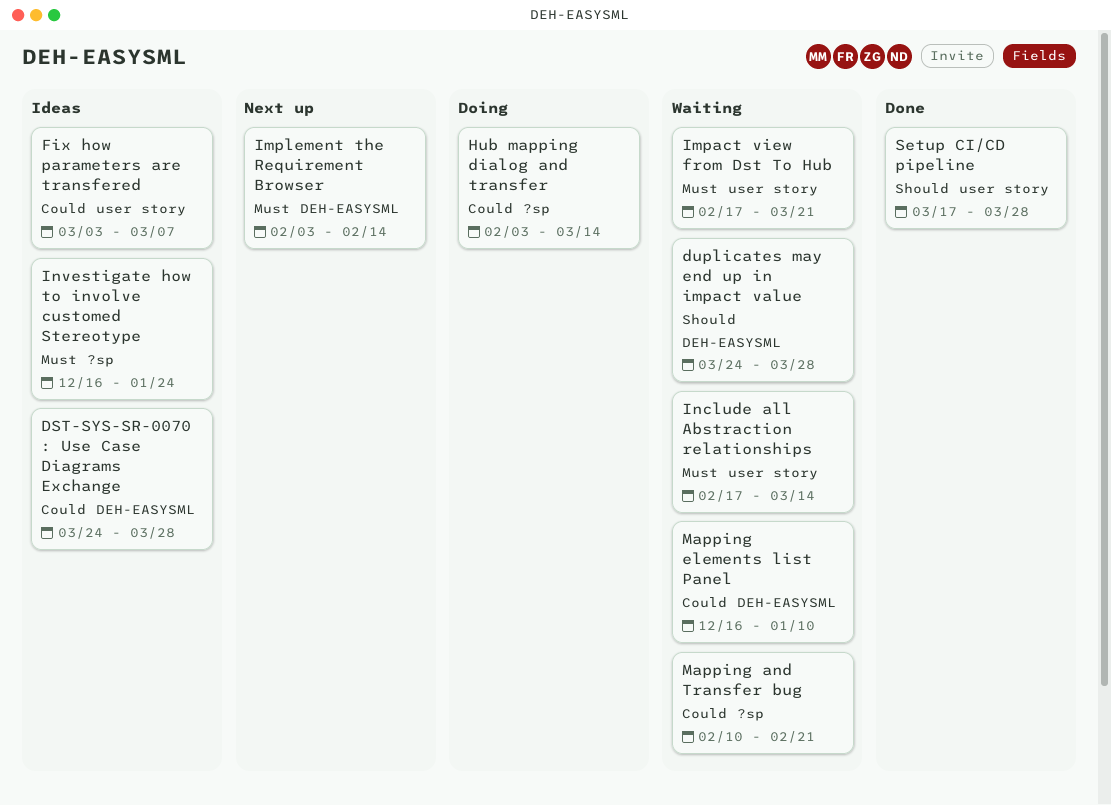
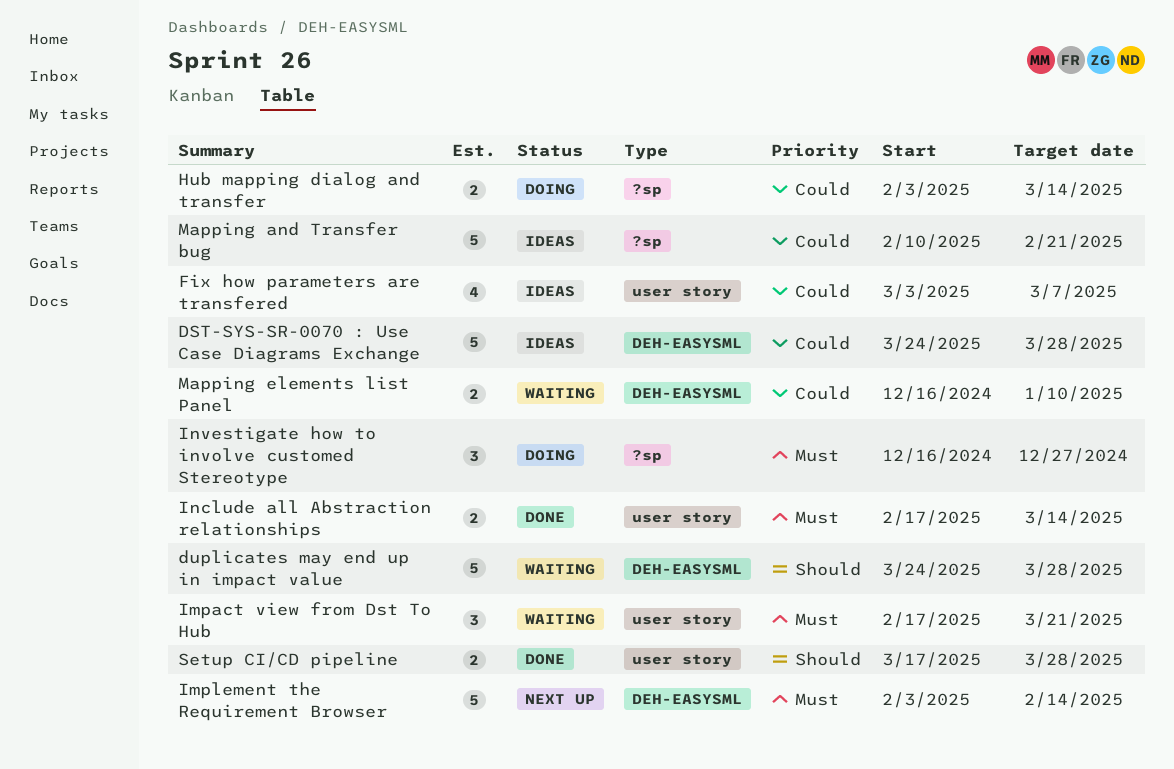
Include all Abstraction relationships, status: Waiting -> Done
Investigate how to involve customed Stereotype, status: Ideas -> Doing
Investigate how to involve customed Stereotype, due: Jan 24 -> Dec 27
Mapping and Transfer bug, status: Waiting -> Ideas

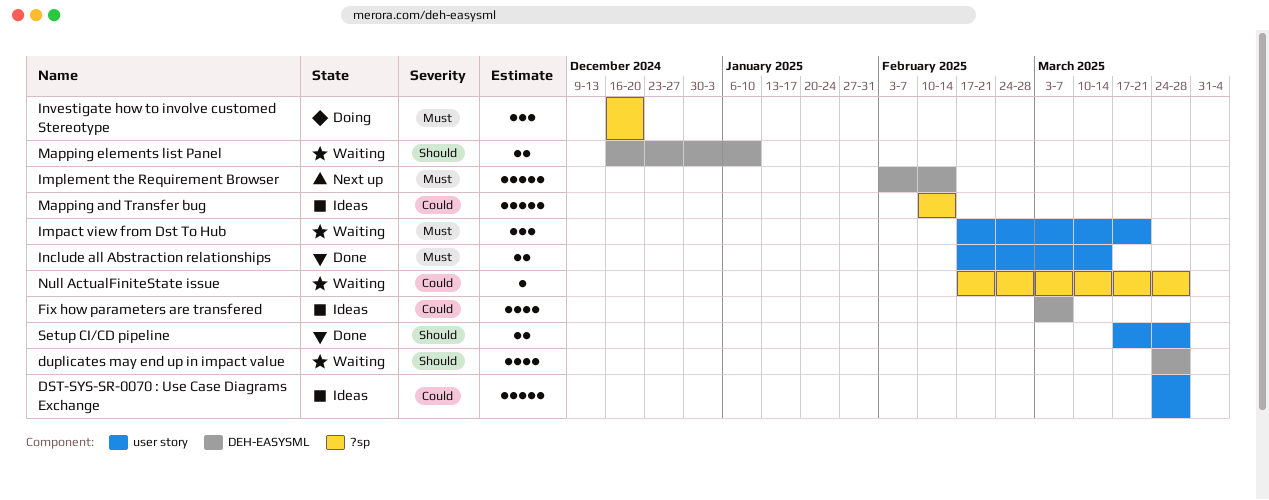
DST-SYS-SR-0070 : Use Case Diagrams Exchange, label: DEH-EASYSML -> user story
duplicates may end up in impact value, estimate: 5 -> 4
Fix how parameters are transfered, label: user story -> DEH-EASYSML
Hub mapping dialog and transfer: present -> none
Investigate how to involve customed Stereotype, due: Dec 27 -> Dec 20
Mapping and Transfer bug, due: Feb 21 -> Feb 14
Mapping elements list Panel, priority: Could -> Should
Null ActualFiniteState issue: none -> present

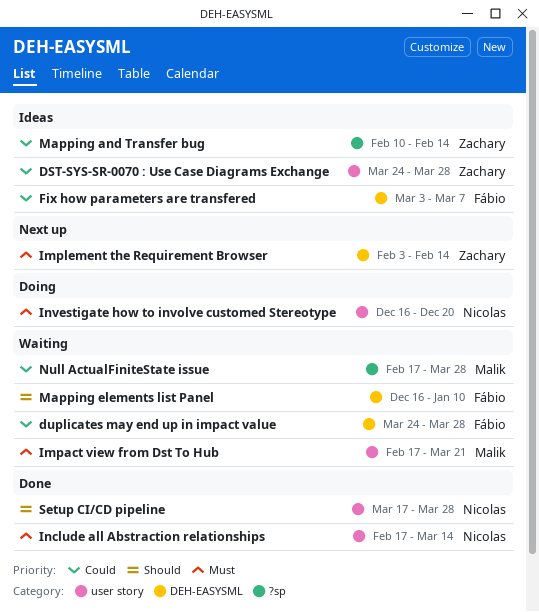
duplicates may end up in impact value, priority: Should -> Could
Investigate how to involve customed Stereotype, label: ?sp -> user story

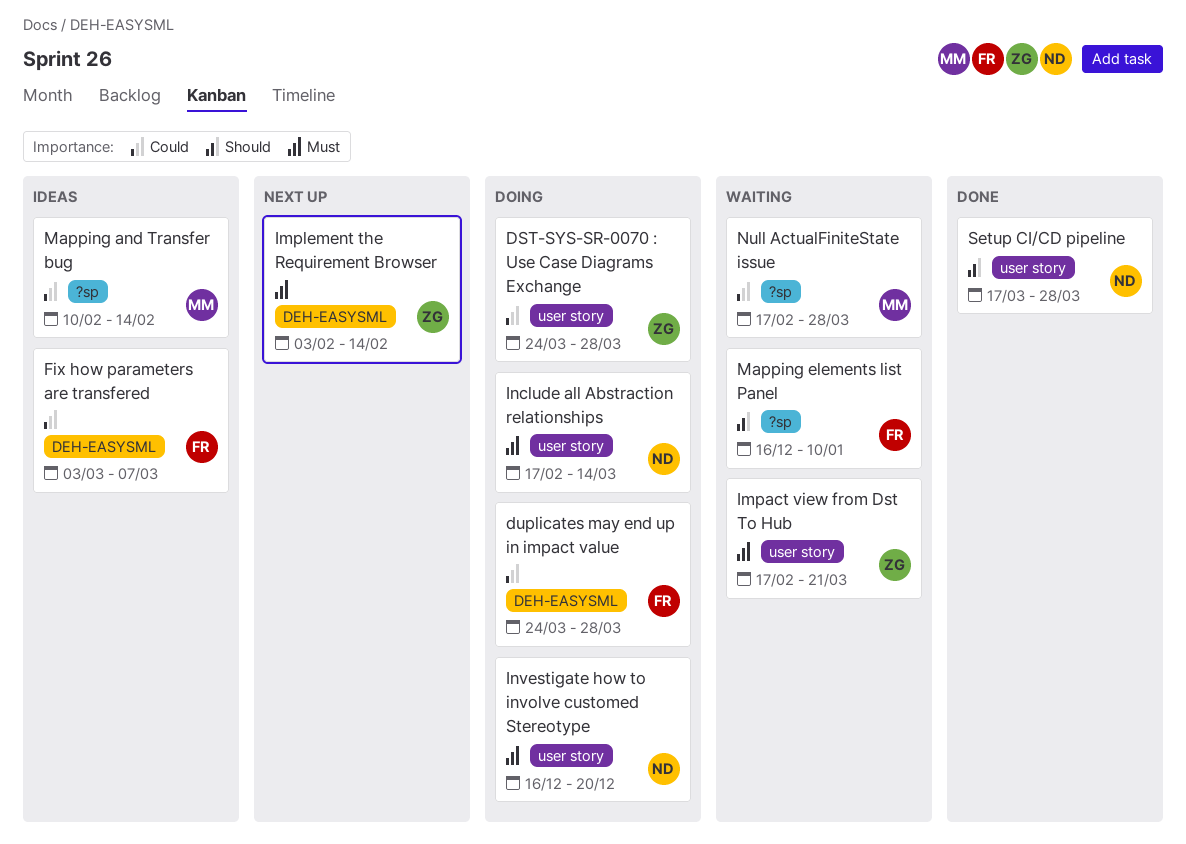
DST-SYS-SR-0070 : Use Case Diagrams Exchange, status: Ideas -> Doing
duplicates may end up in impact value, status: Waiting -> Doing
Impact view from Dst To Hub, owner: Malik -> Zachary
Include all Abstraction relationships, status: Done -> Doing
Mapping and Transfer bug, owner: Zachary -> Malik
Mapping elements list Panel, label: DEH-EASYSML -> ?sp

